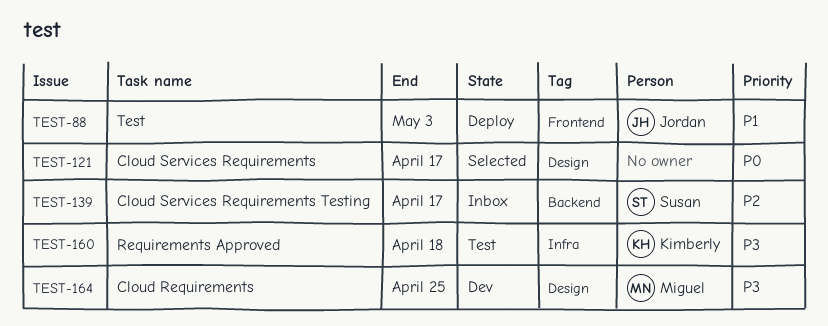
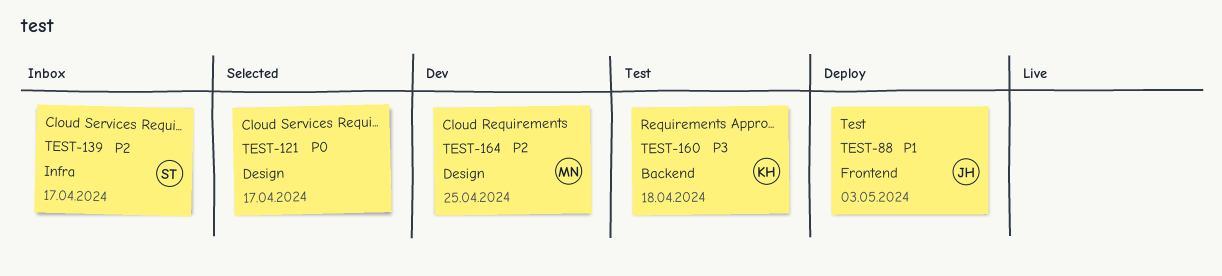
TEST-139, label: Backend -> Infra
TEST-160, label: Infra -> Backend
TEST-164, priority: P3 -> P2

